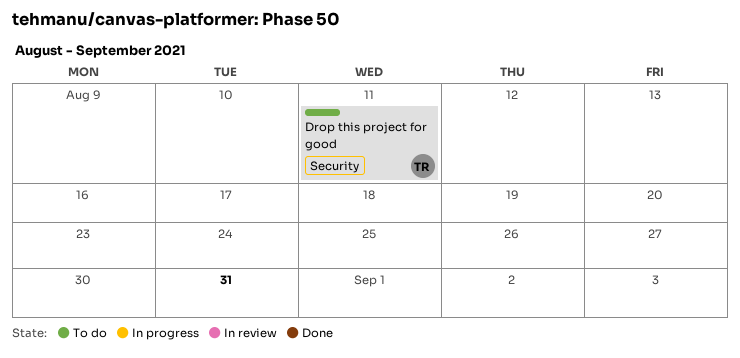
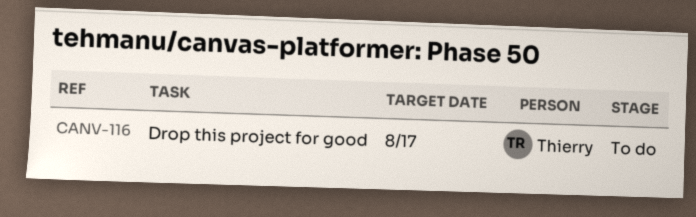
Drop this project for good, due: Aug 11 -> Aug 17

